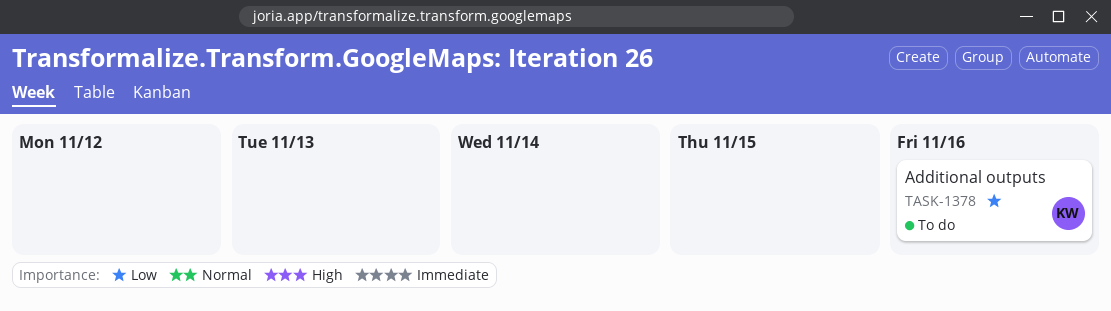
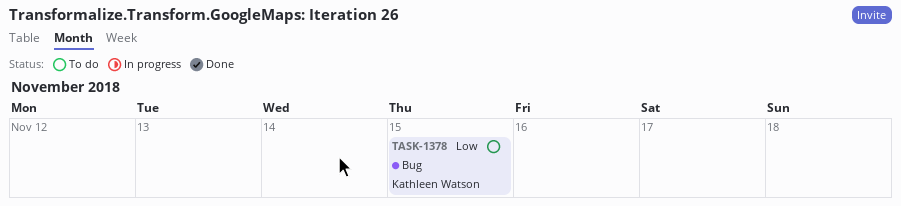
TASK-1378, due: Nov 16 -> Nov 15

